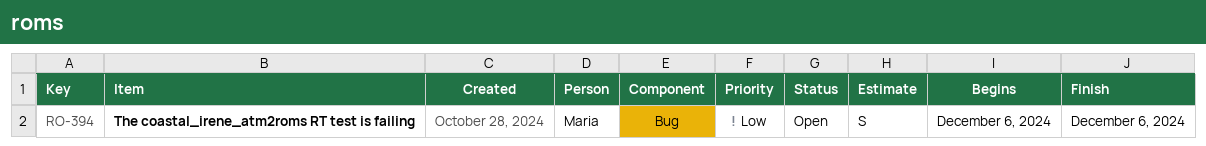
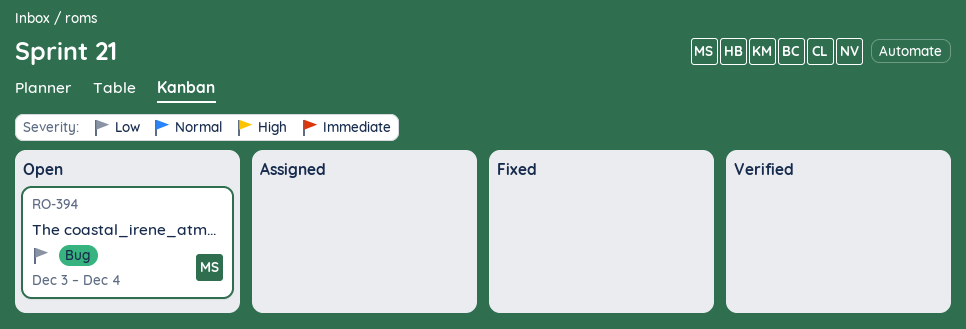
RO-394, start: Dec 6 -> Dec 3
RO-394, due: Dec 6 -> Dec 4

